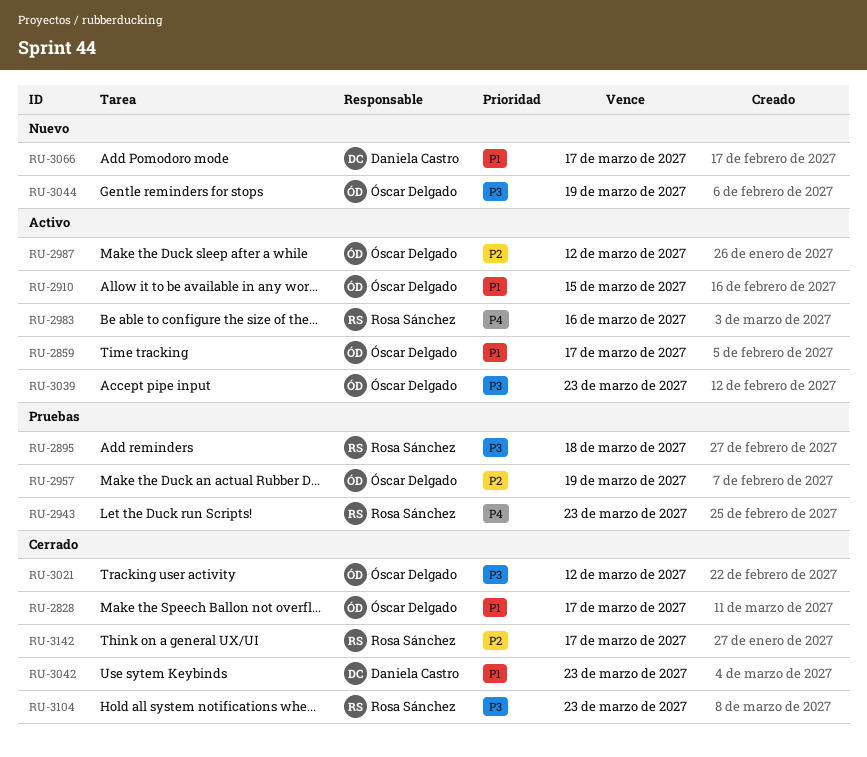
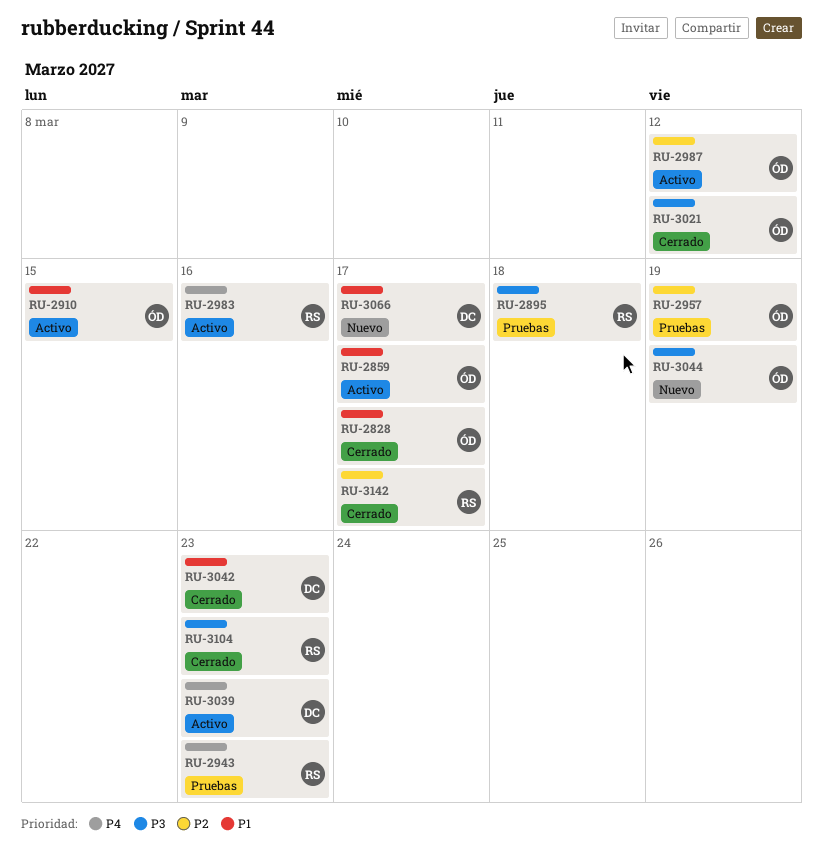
RU-3039, owner: Óscar Delgado -> Daniela Castro
RU-3039, priority: P3 -> P4

